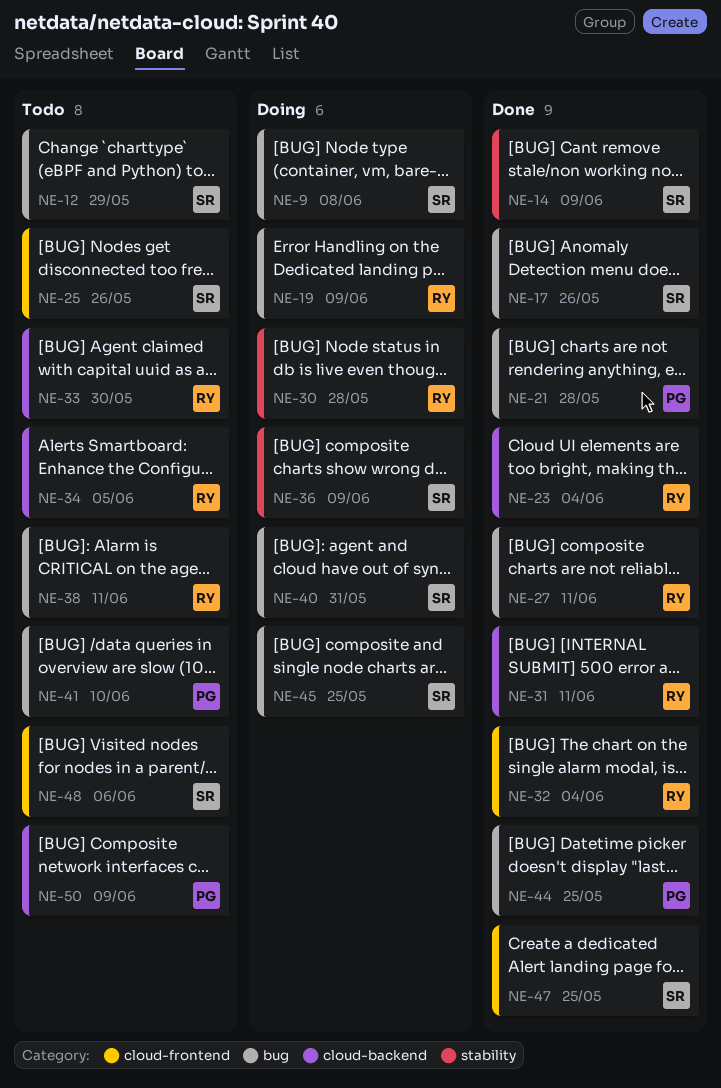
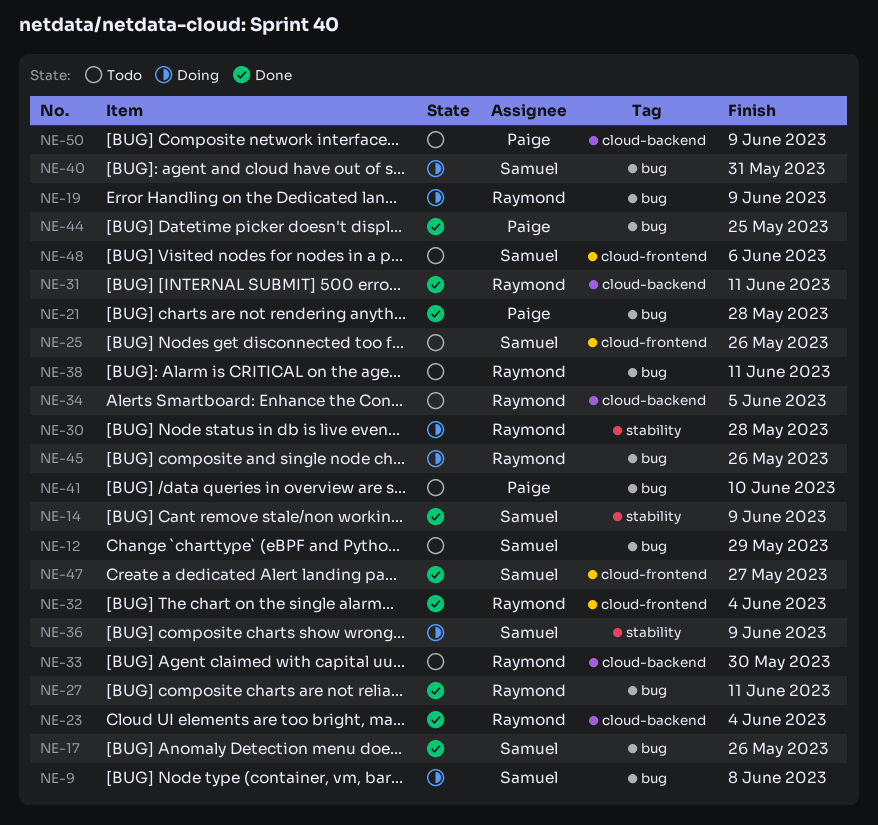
NE-45, owner: Samuel -> Raymond
NE-45, due: May 25 -> May 26
NE-47, due: May 25 -> May 27

